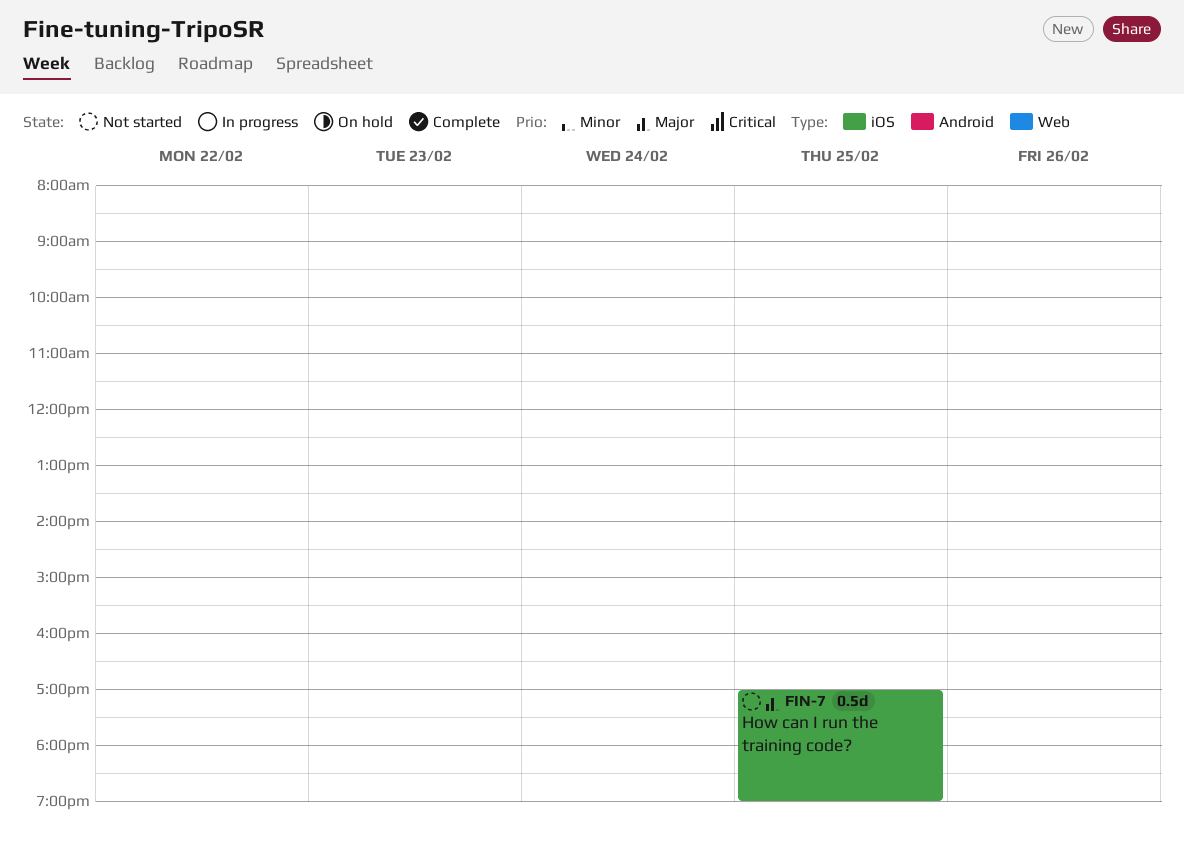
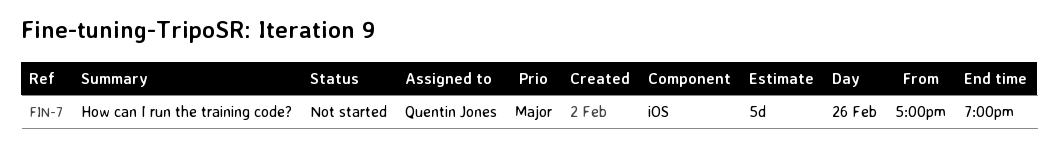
FIN-7, estimate: 0.5d -> 5d
FIN-7, day: Feb 25 -> Feb 26

